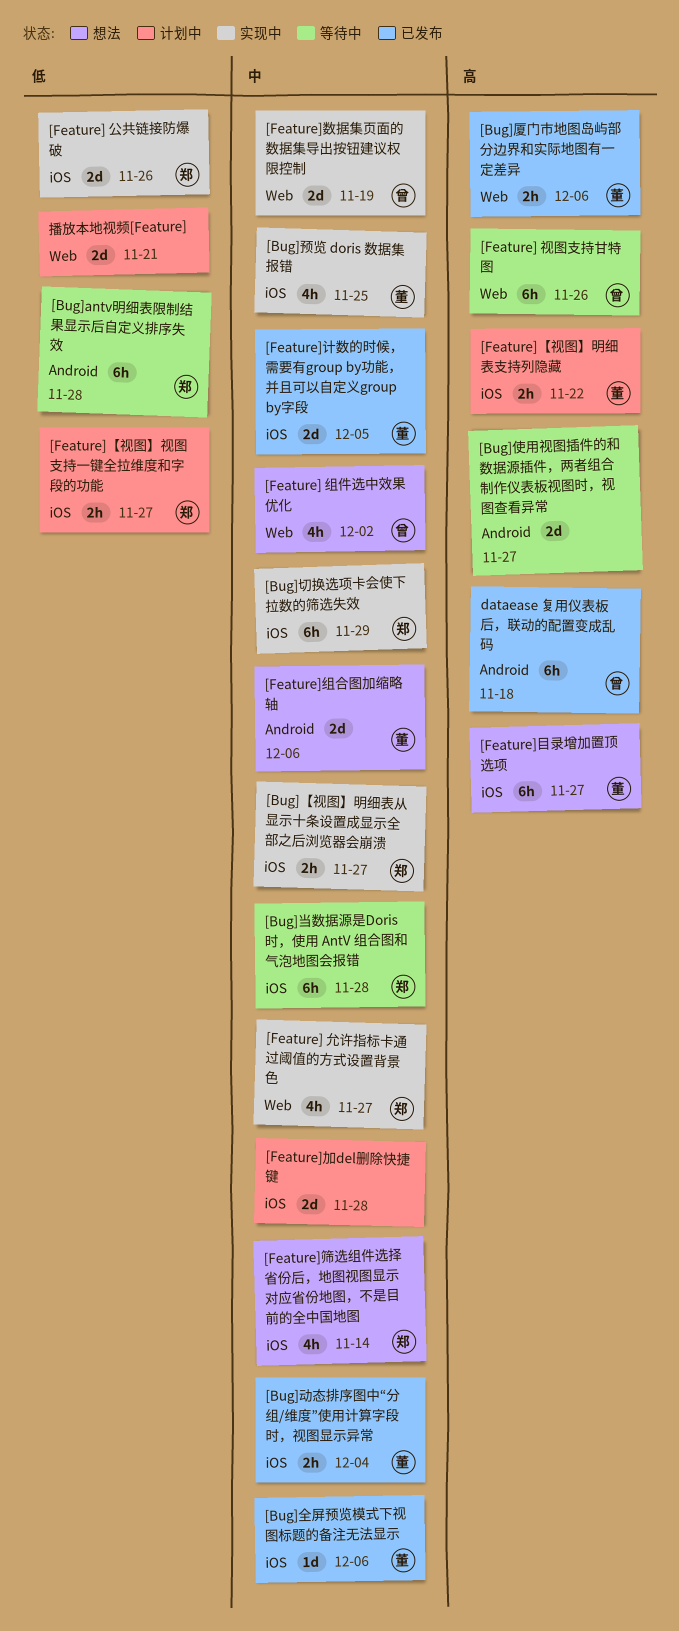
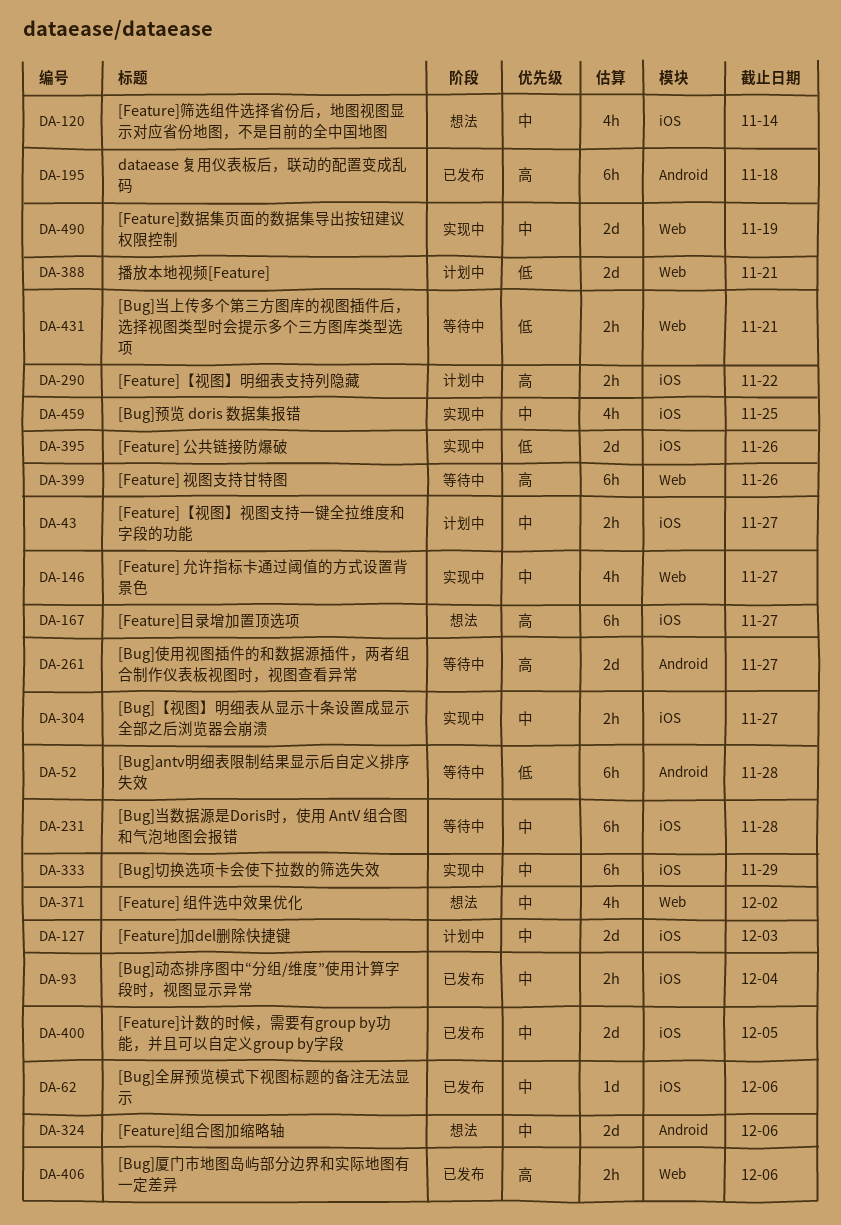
[Bug]当上传多个第三方图库的视图插件后，选择视图类型时会提示多个三方图库类型选项: none -> present
[Feature]【视图】视图支持一键全拉维度和字段的功能, priority: 低 -> 中
[Feature]加del删除快捷键, due: Nov 28 -> Dec 3

